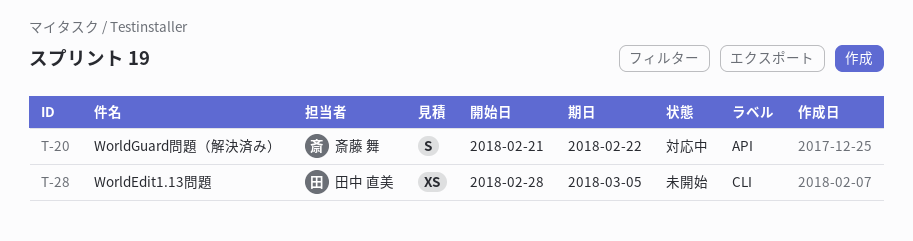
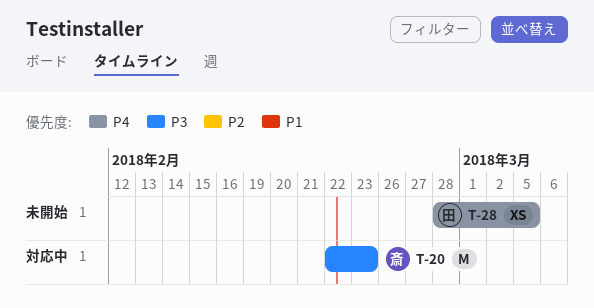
T-20, estimate: S -> M
T-20, start: Feb 21 -> Feb 22
T-20, due: Feb 22 -> Feb 23

